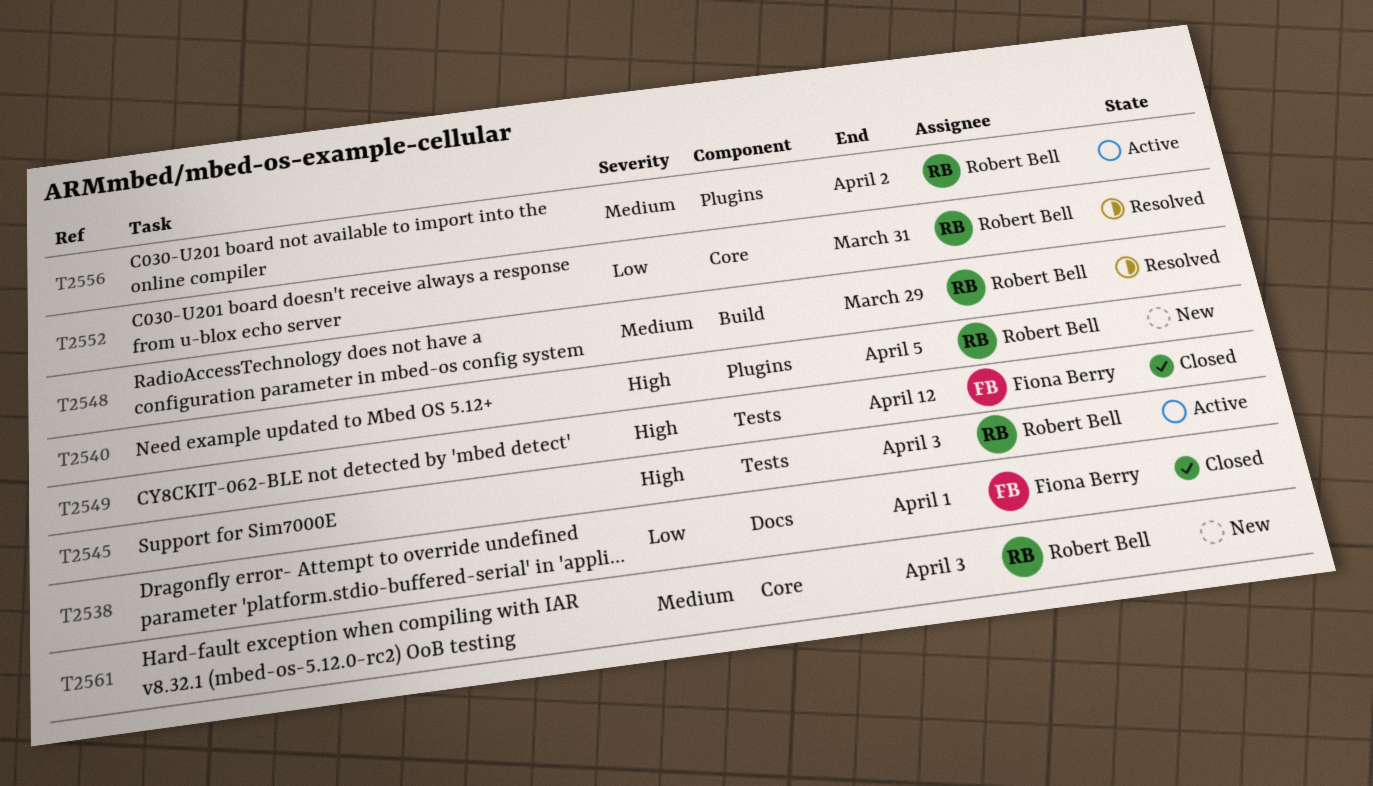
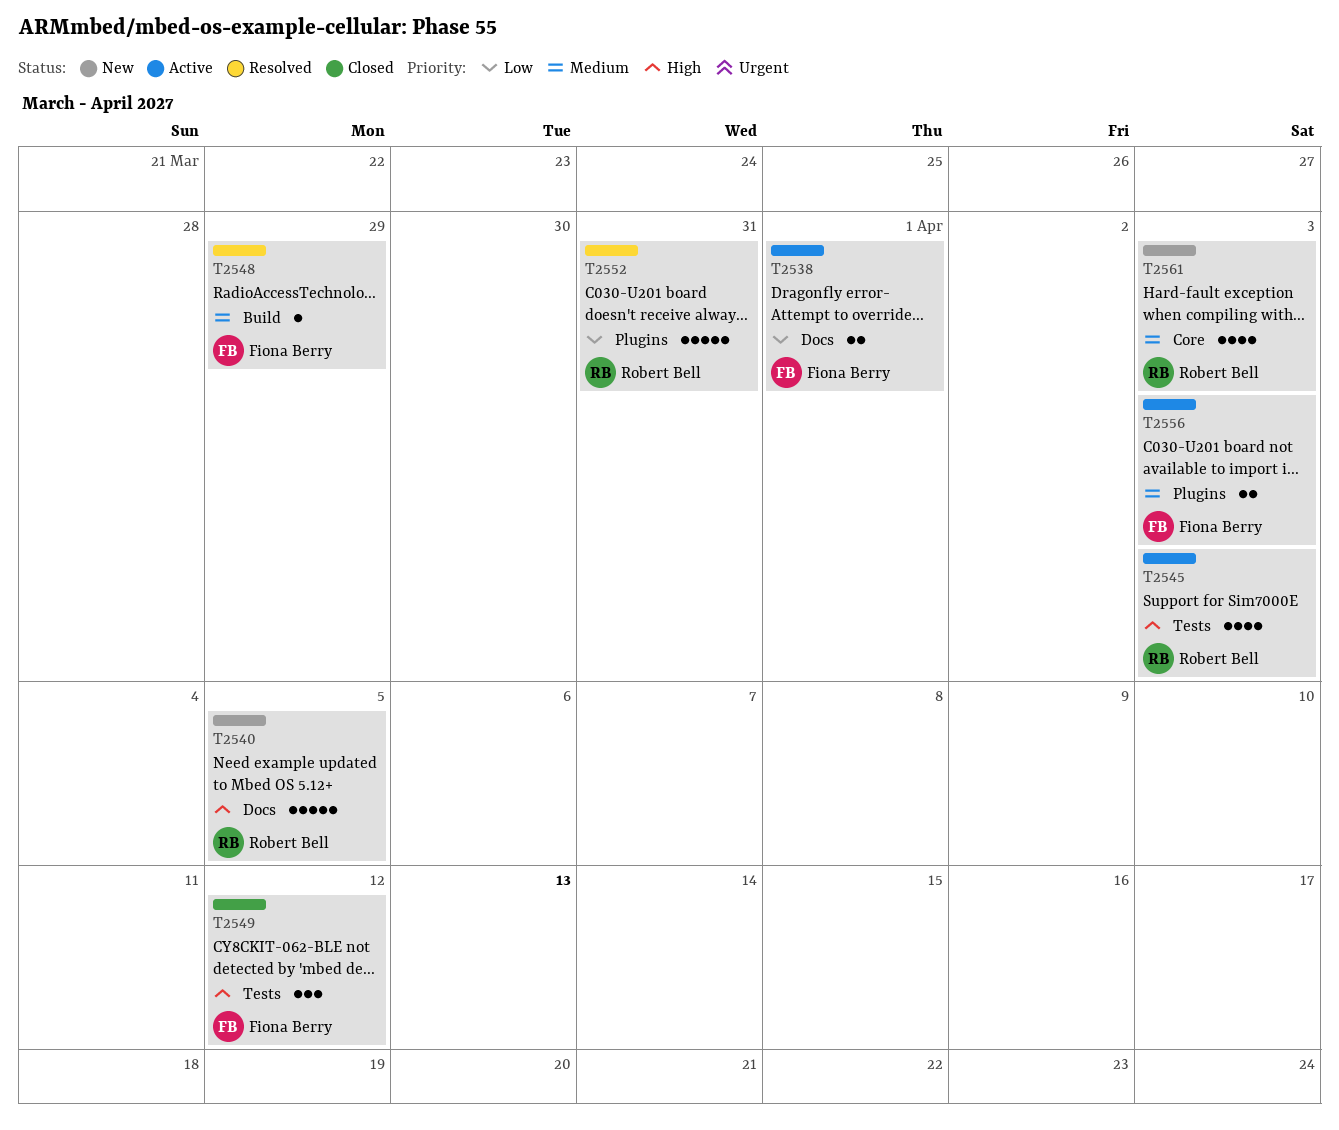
T2538, status: Closed -> Active
T2540, label: Plugins -> Docs
T2548, owner: Robert Bell -> Fiona Berry
T2552, label: Core -> Plugins
T2556, owner: Robert Bell -> Fiona Berry
T2556, due: Apr 2 -> Apr 3

